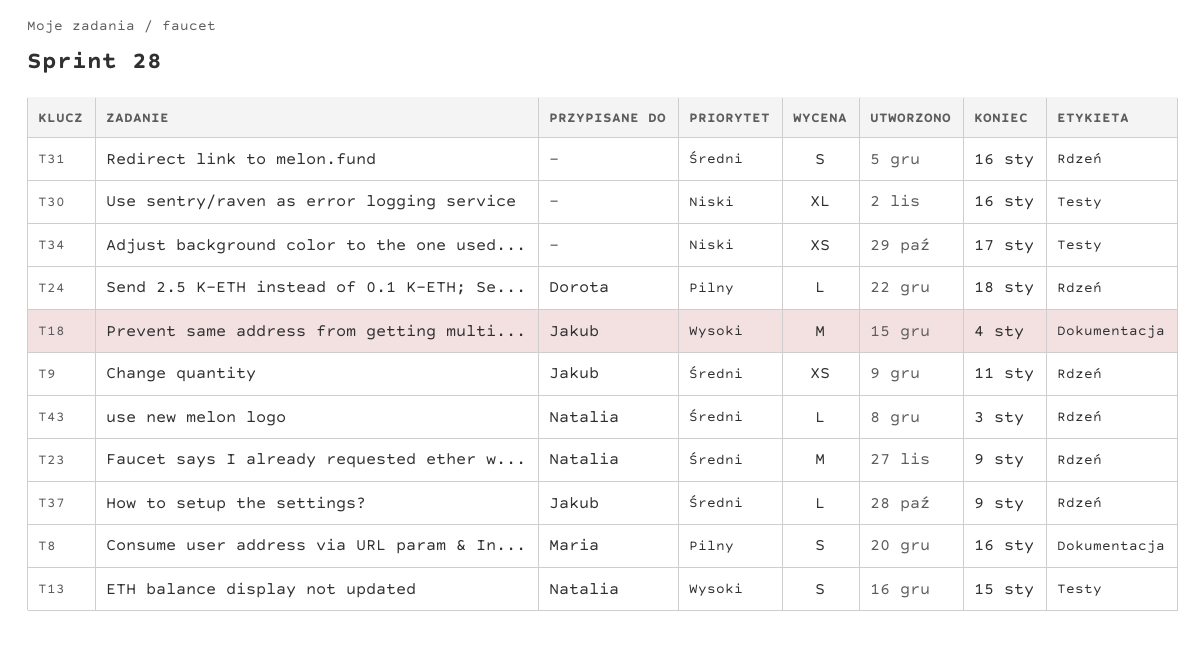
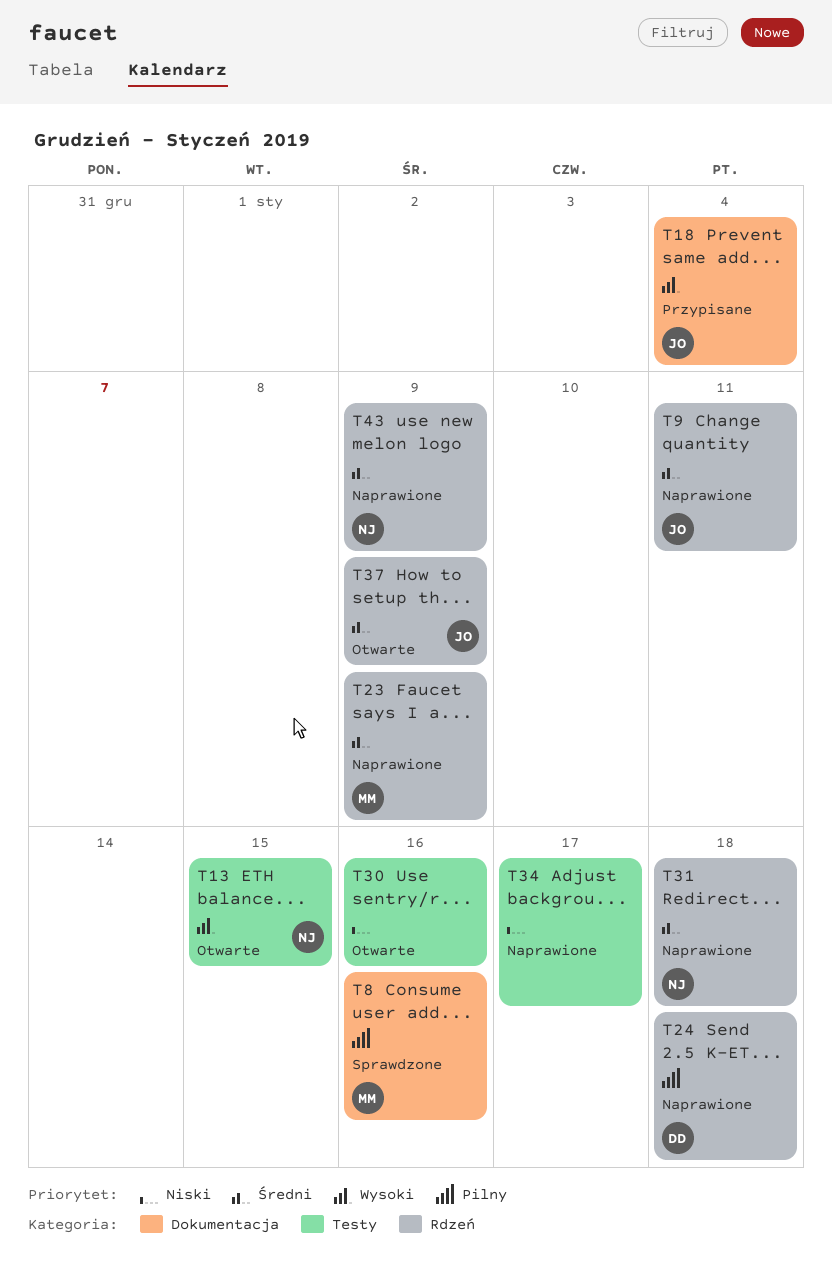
T23, owner: Natalia -> Maria
T31, owner: none -> Natalia
T31, due: Jan 16 -> Jan 18
T43, due: Jan 3 -> Jan 9

